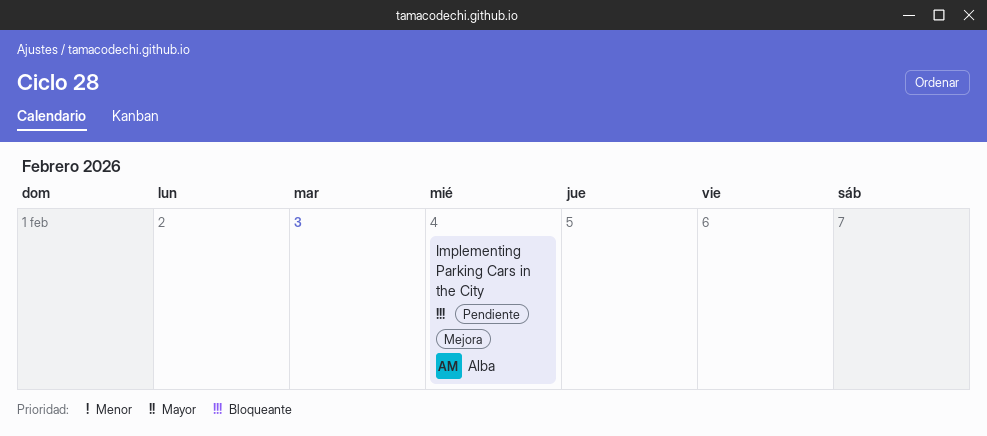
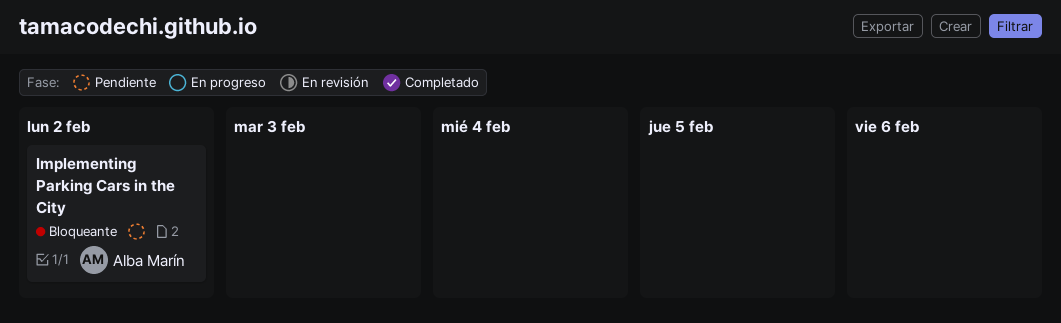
Implementing Parking Cars in the City, due: Feb 4 -> Feb 2

